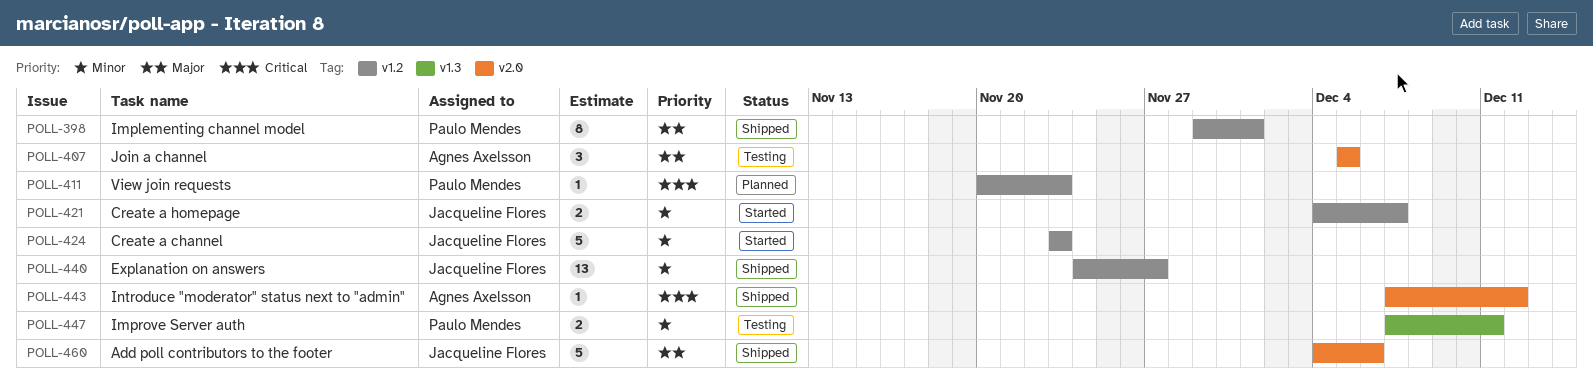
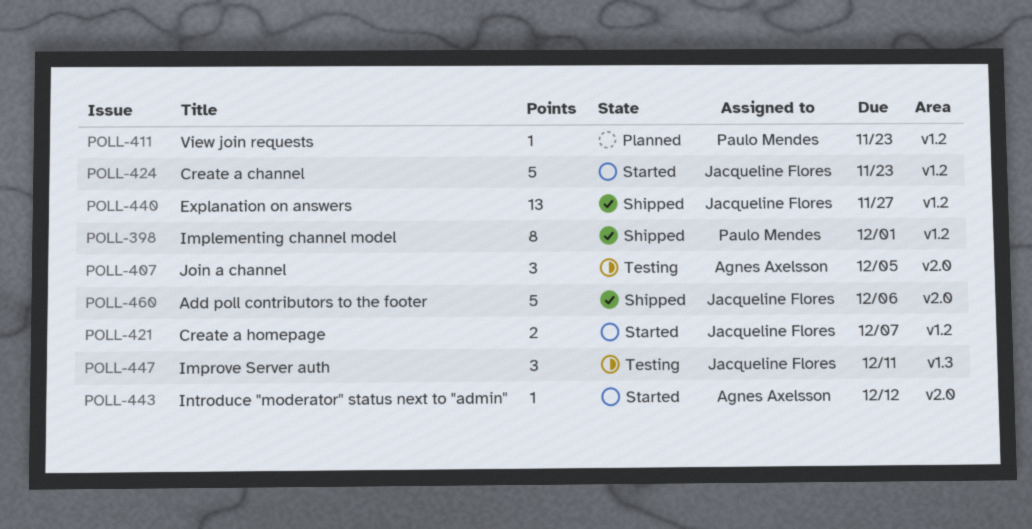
POLL-443, status: Shipped -> Started
POLL-447, owner: Paulo Mendes -> Jacqueline Flores
POLL-447, estimate: 2 -> 3

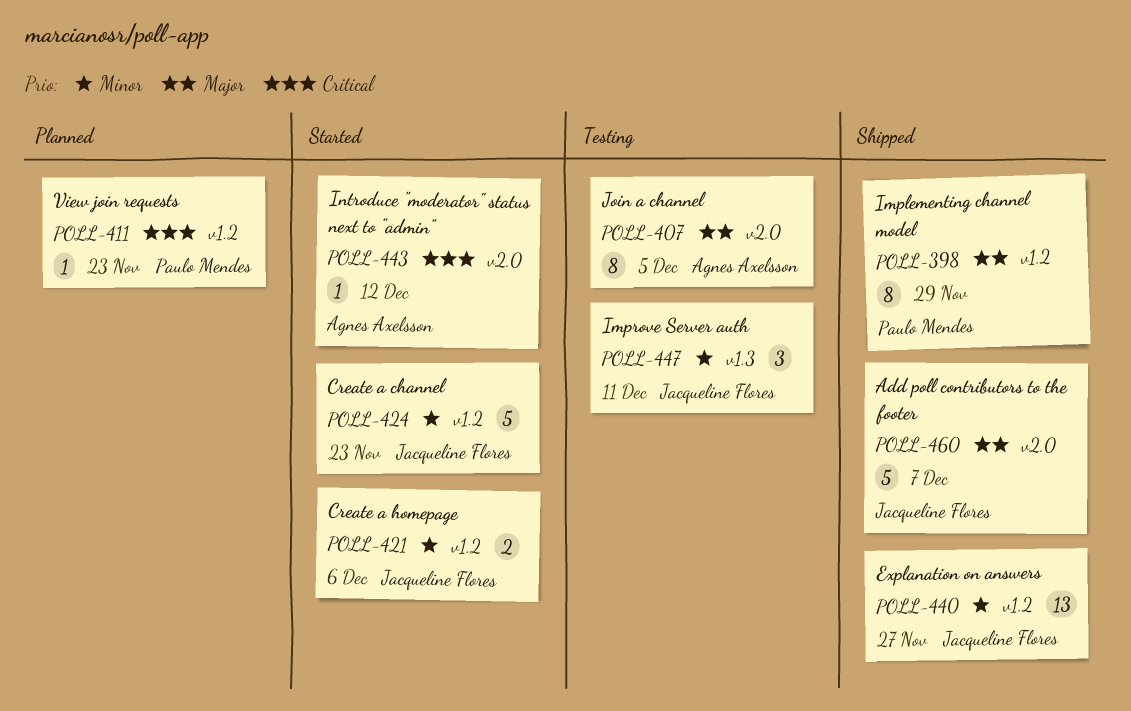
POLL-398, due: Dec 1 -> Nov 29
POLL-407, estimate: 3 -> 8
POLL-421, due: Dec 7 -> Dec 6
POLL-460, due: Dec 6 -> Dec 7

